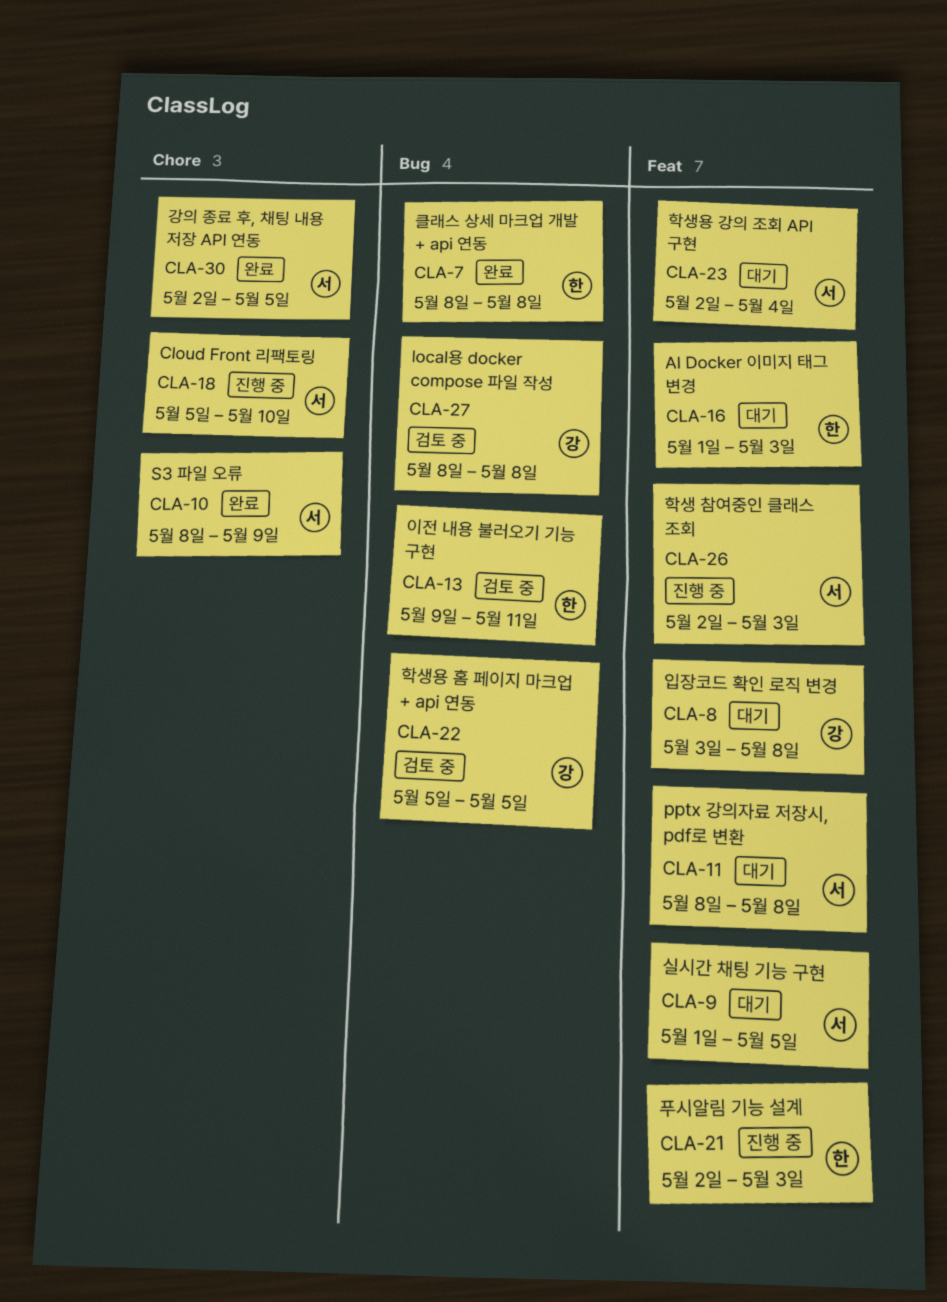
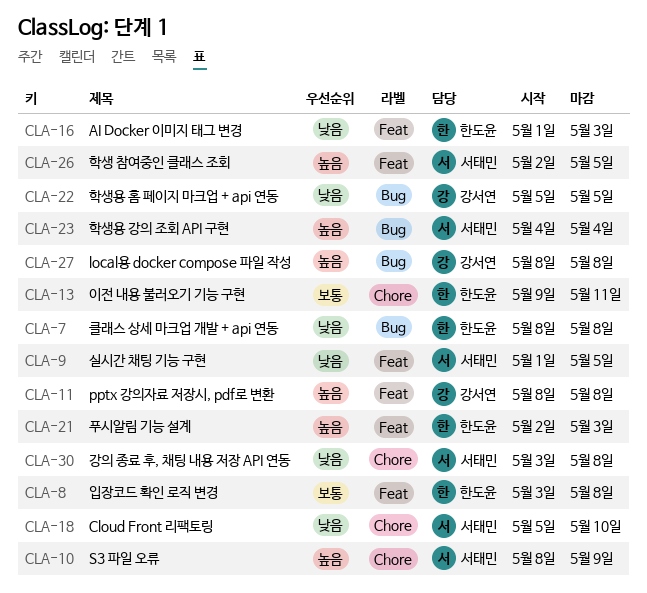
CLA-8, owner: 강서연 -> 한도윤
CLA-11, owner: 서태민 -> 강서연
CLA-13, label: Bug -> Chore
CLA-23, label: Feat -> Bug
CLA-23, start: May 2 -> May 4
CLA-26, due: May 3 -> May 5
CLA-30, start: May 2 -> May 3
CLA-30, due: May 5 -> May 8

